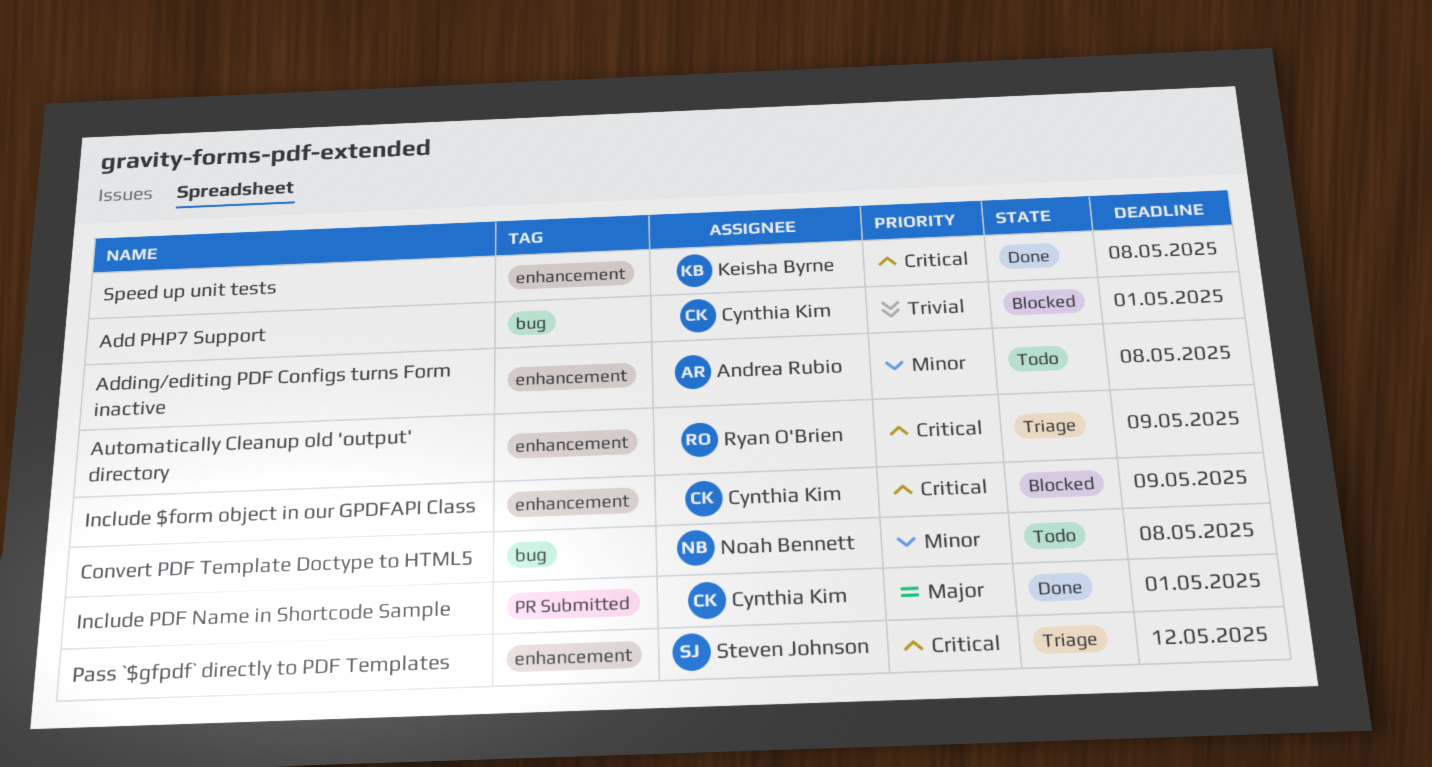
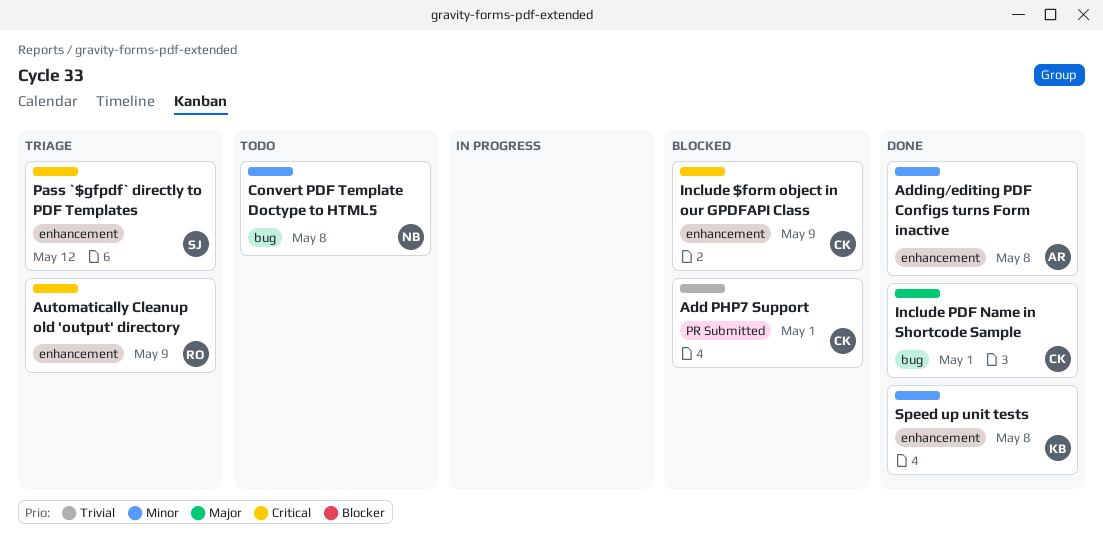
Add PHP7 Support, label: bug -> PR Submitted
Adding/editing PDF Configs turns Form inactive, status: Todo -> Done
Include PDF Name in Shortcode Sample, label: PR Submitted -> bug
Speed up unit tests, priority: Critical -> Minor

